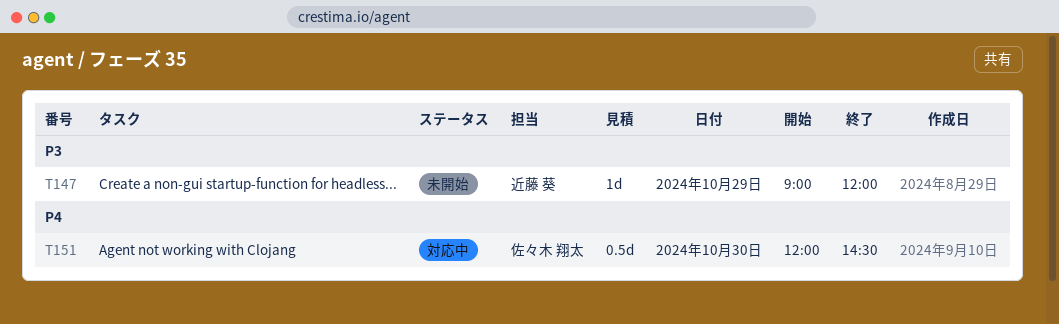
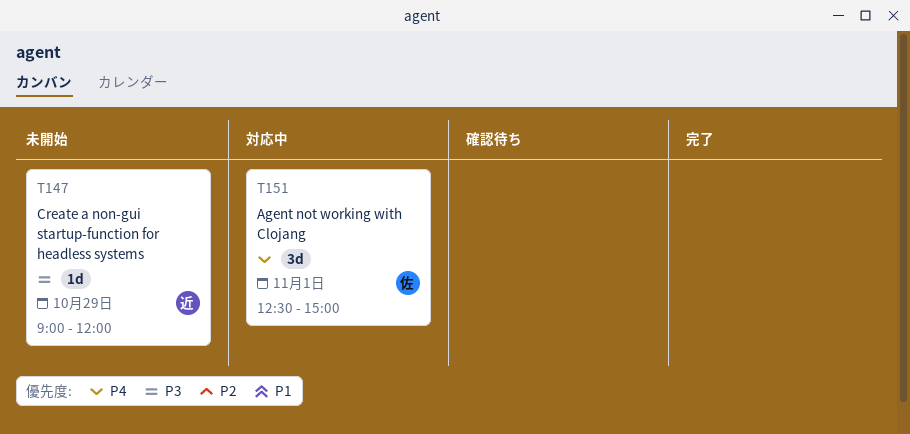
T151, estimate: 0.5d -> 3d
T151, day: Oct 30 -> Nov 1
T151, begins: 12:00 -> 12:30
T151, ends: 14:30 -> 15:00

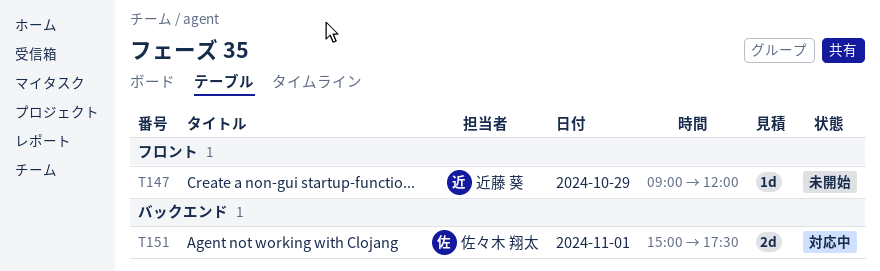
T151, estimate: 3d -> 2d
T151, begins: 12:30 -> 15:00
T151, ends: 15:00 -> 17:30

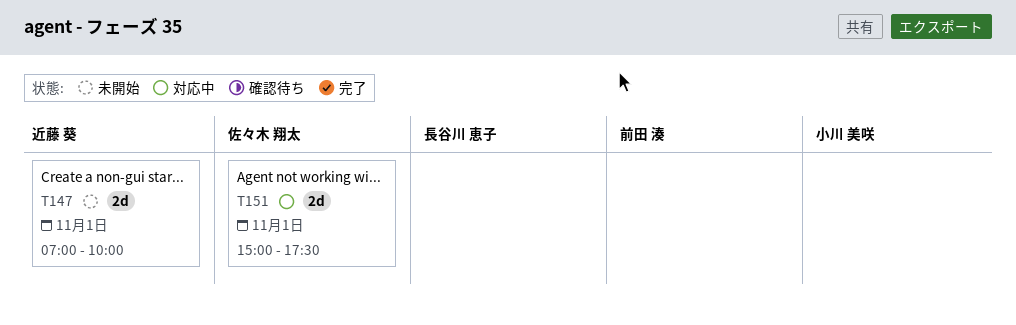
T147, estimate: 1d -> 2d
T147, day: Oct 29 -> Nov 1
T147, begins: 09:00 -> 07:00
T147, ends: 12:00 -> 10:00

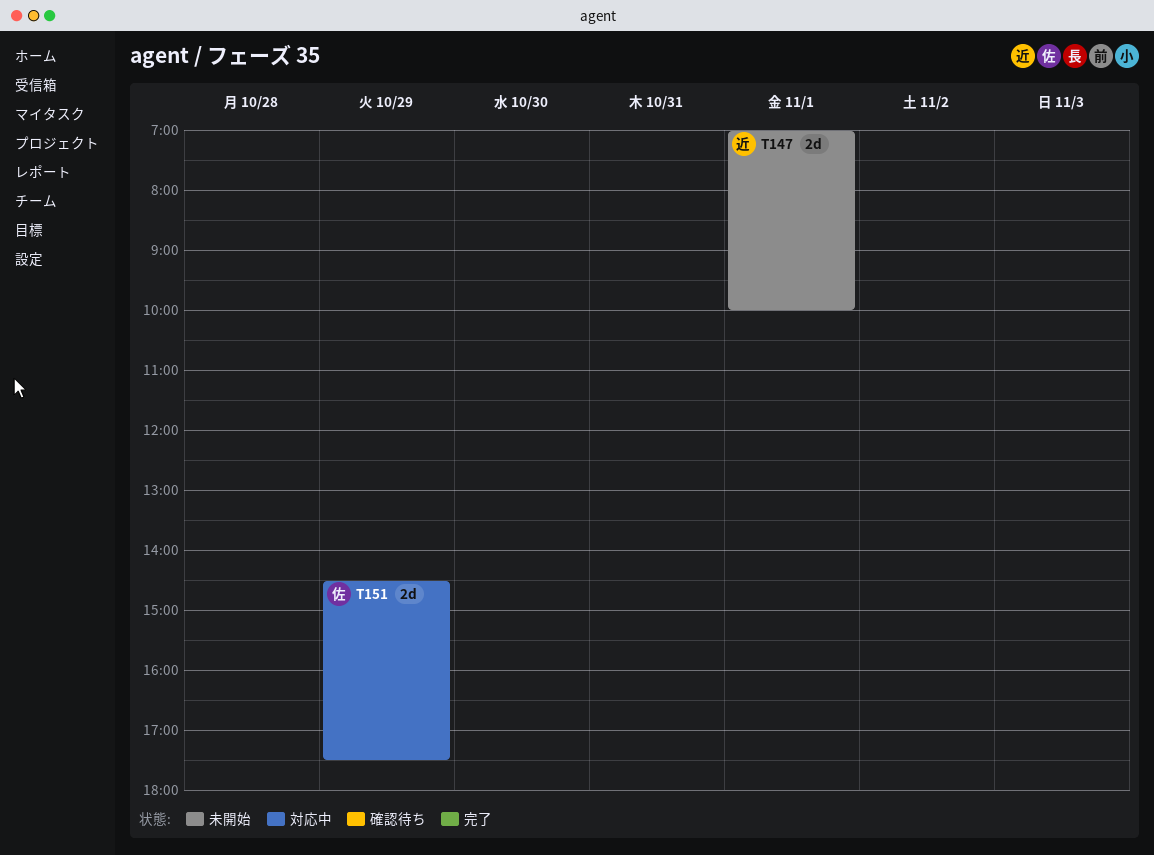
T151, day: Nov 1 -> Oct 29
T151, begins: 15:00 -> 14:30

